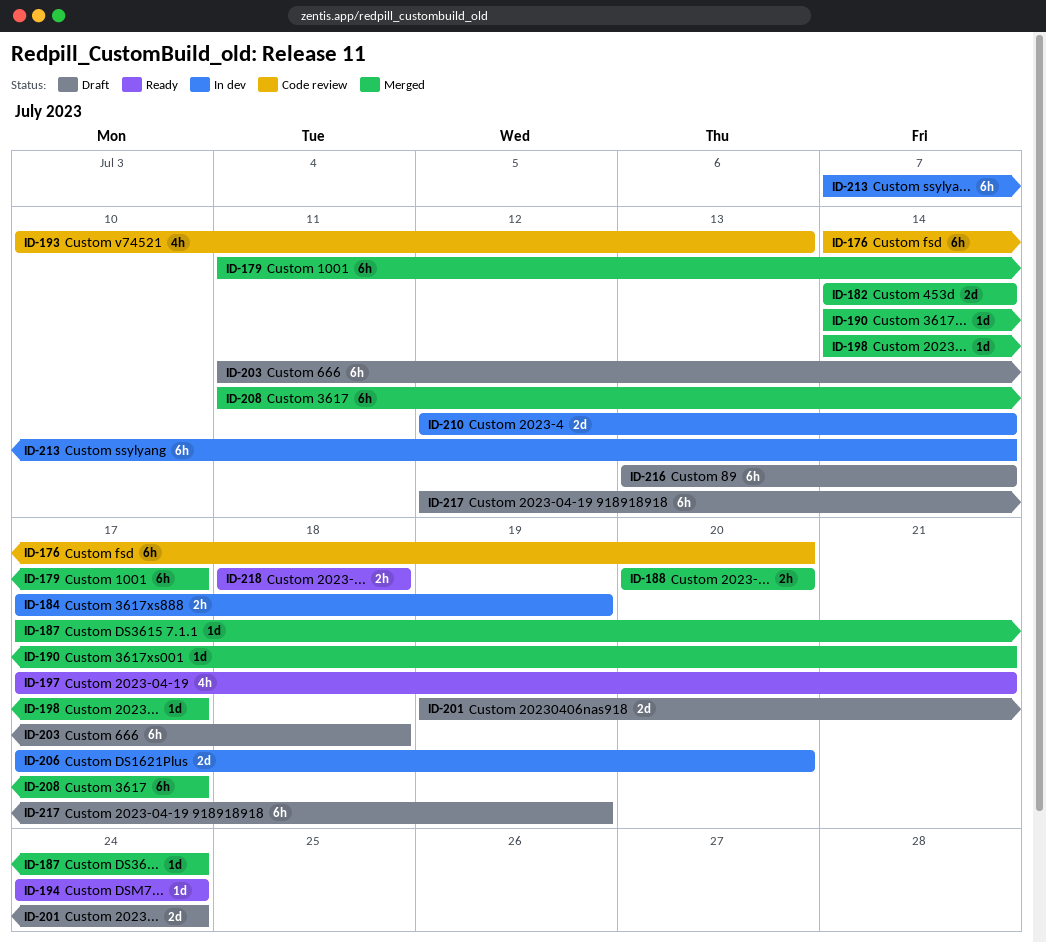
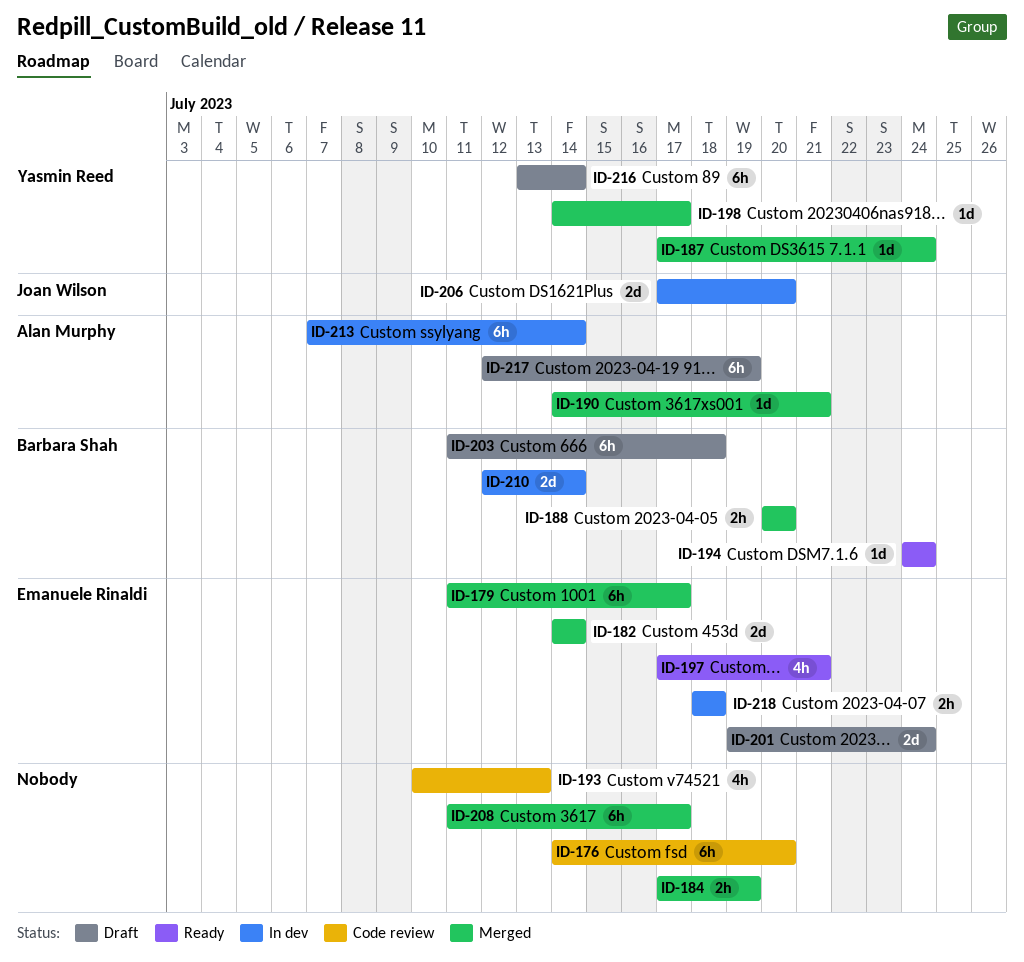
ID-184, status: In dev -> Merged
ID-218, status: Ready -> In dev

